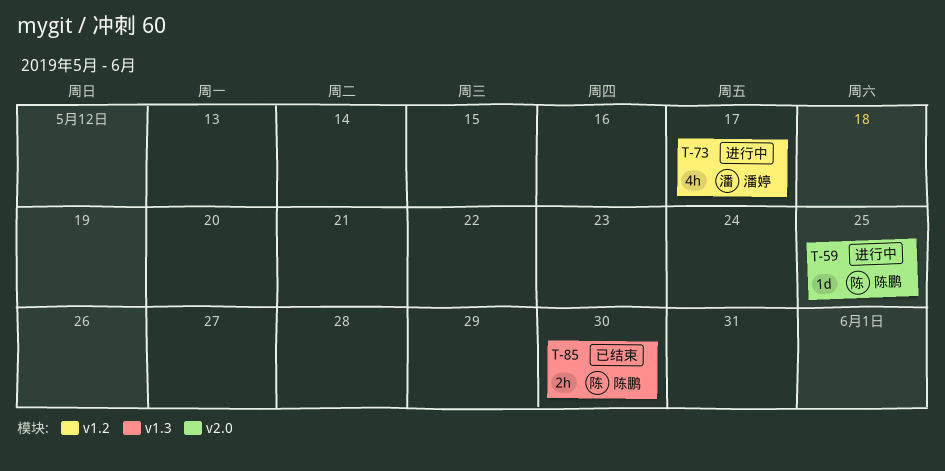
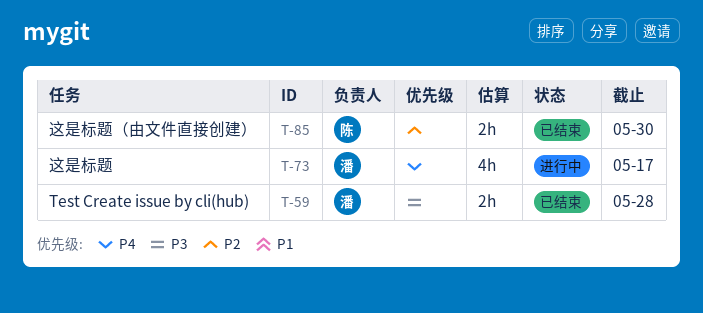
T-59, status: 进行中 -> 已结束
T-59, owner: 陈鹏 -> 潘婷
T-59, estimate: 1d -> 2h
T-59, due: May 25 -> May 28

